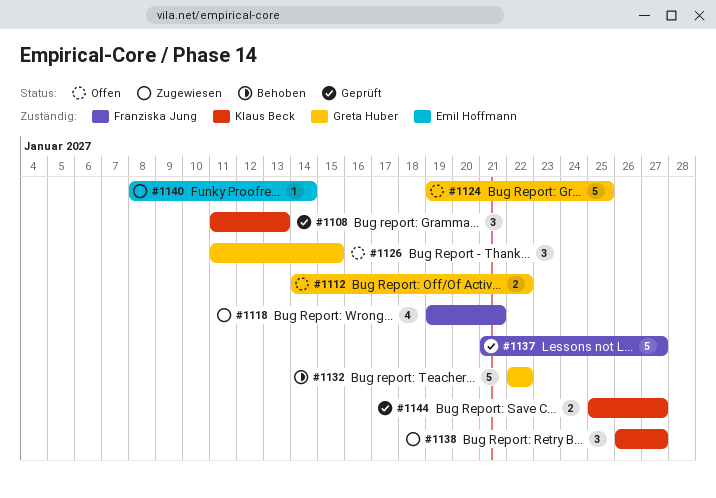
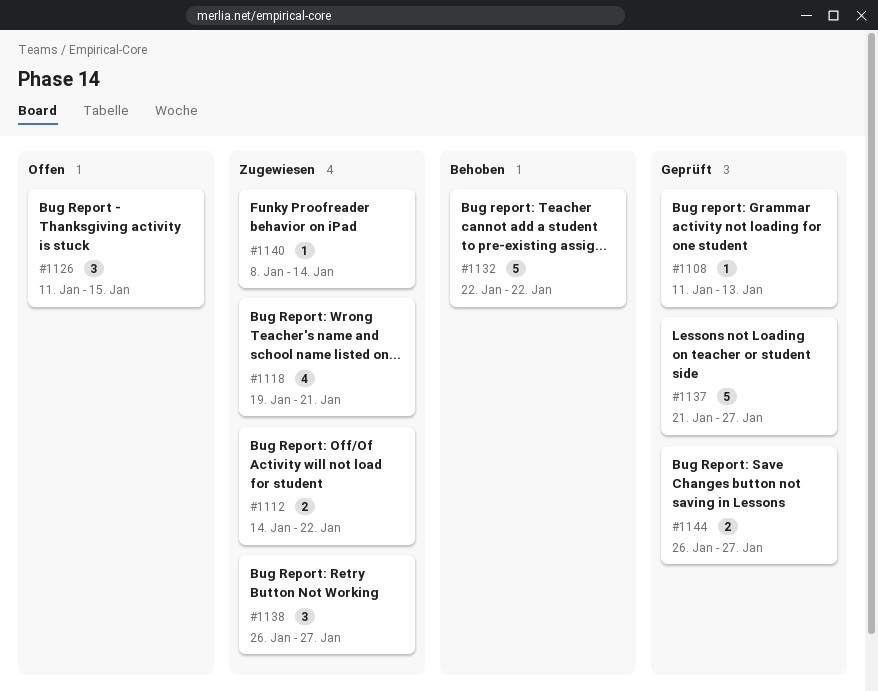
#1108, estimate: 3 -> 1
#1112, status: Offen -> Zugewiesen
#1124: present -> none
#1144, start: Jan 25 -> Jan 26

